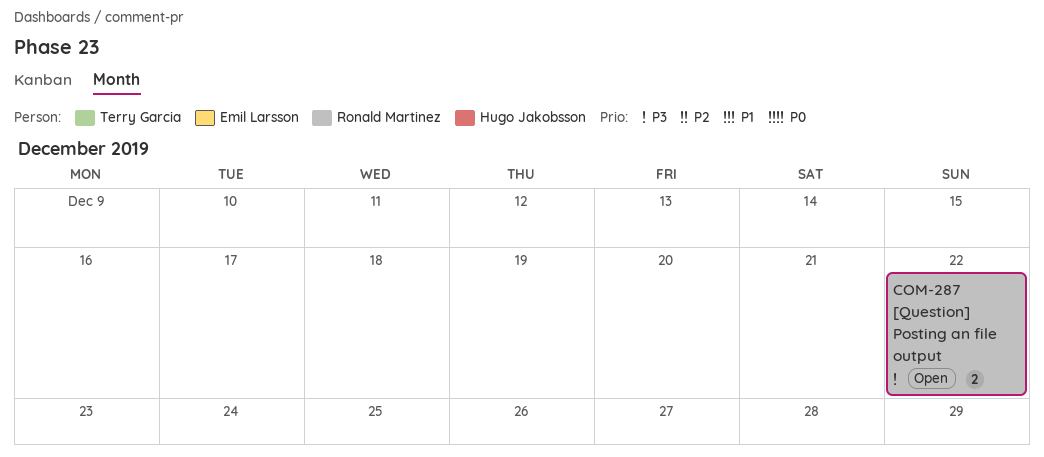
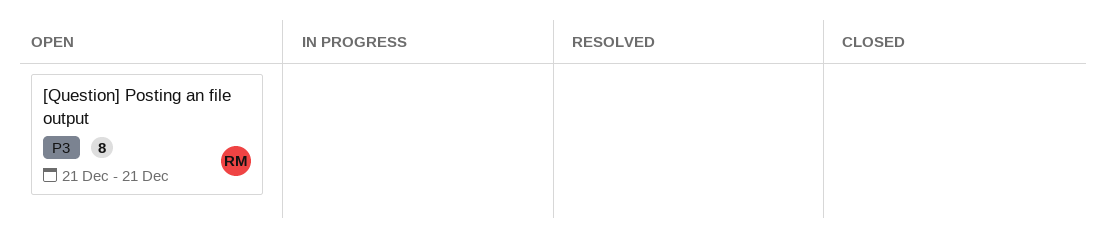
[Question] Posting an file output, estimate: 2 -> 8
[Question] Posting an file output, due: Dec 22 -> Dec 21

